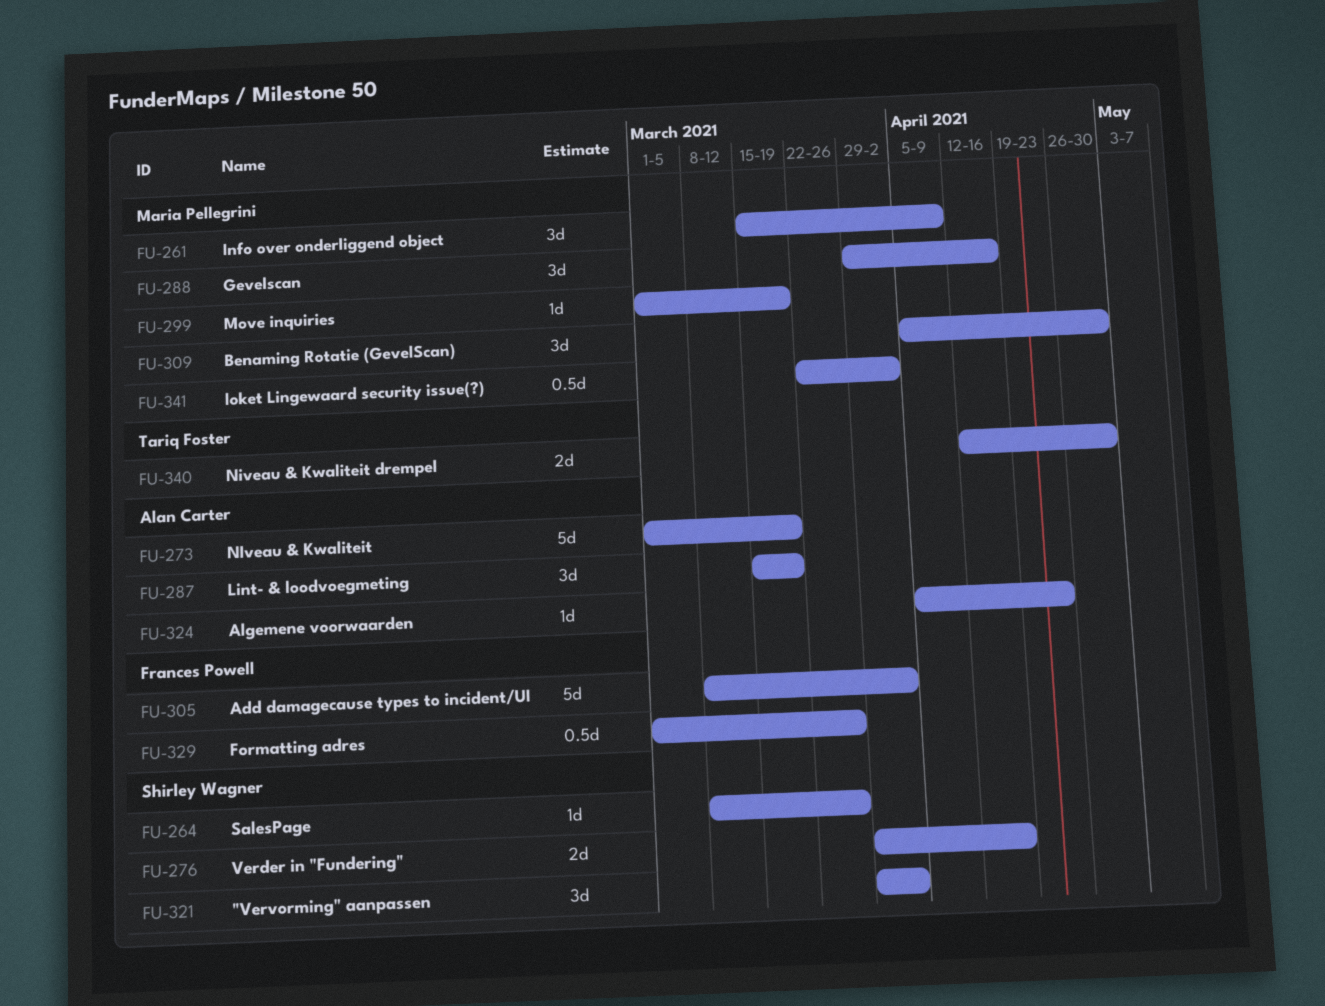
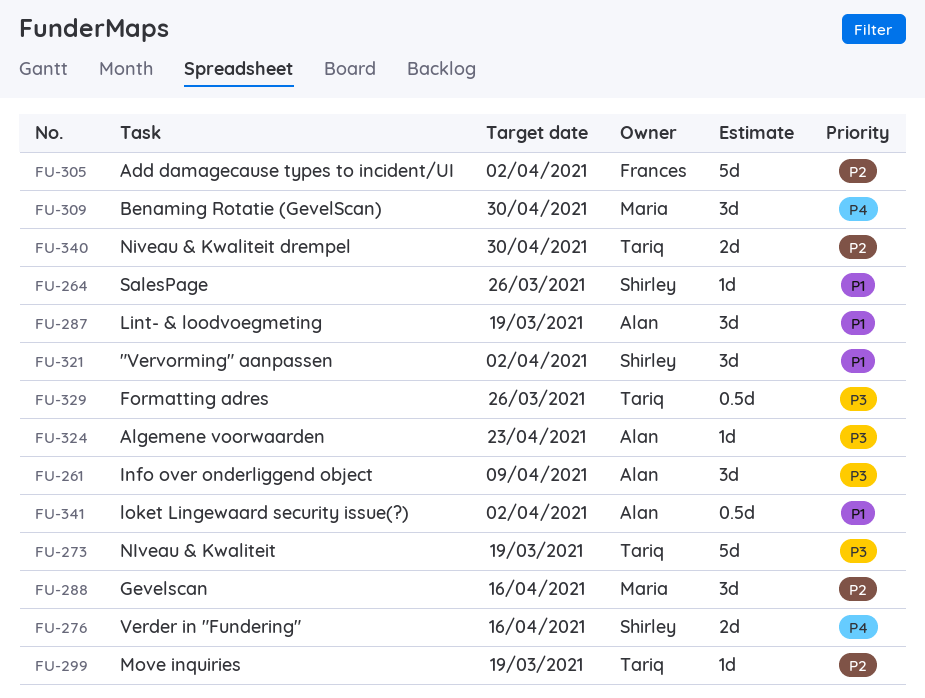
FU-261, owner: Maria Pellegrini -> Alan Carter
FU-273, owner: Alan Carter -> Tariq Foster
FU-299, owner: Maria Pellegrini -> Tariq Foster
FU-329, owner: Frances Powell -> Tariq Foster
FU-341, owner: Maria Pellegrini -> Alan Carter

